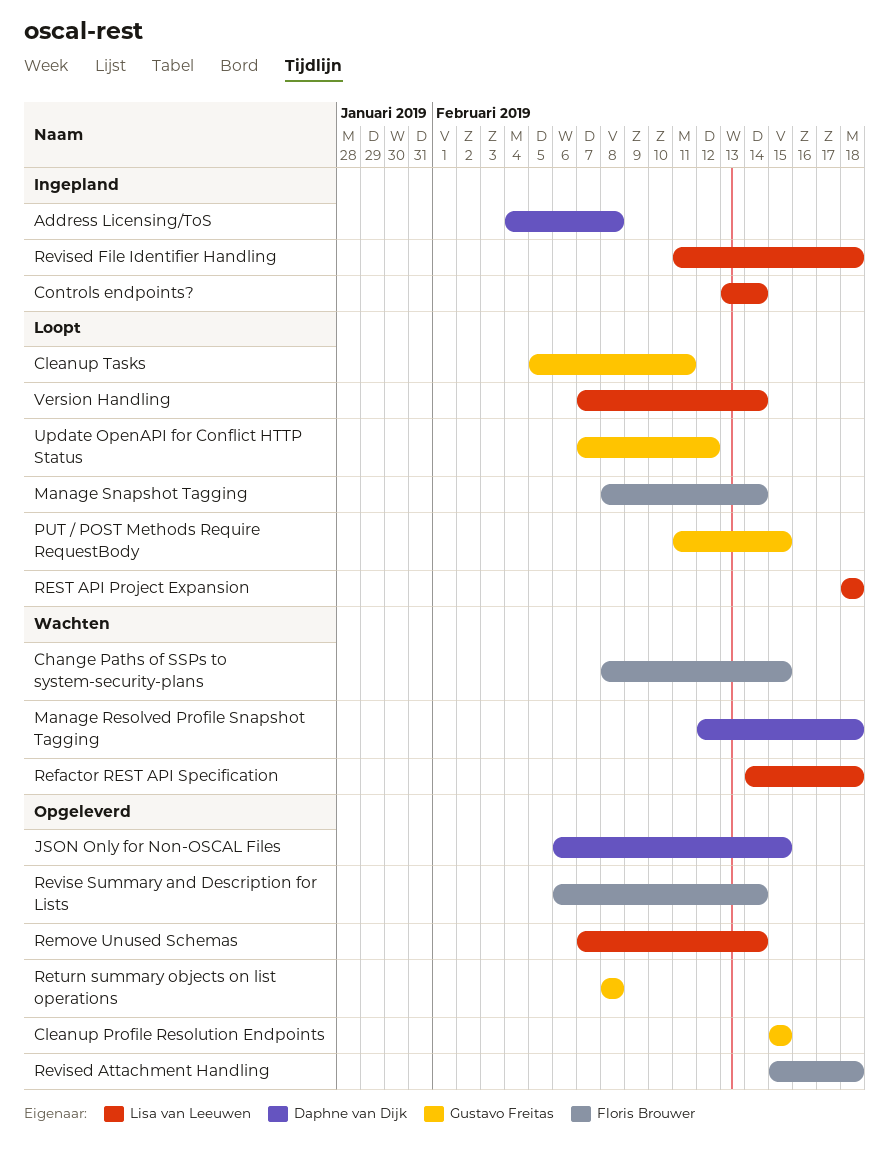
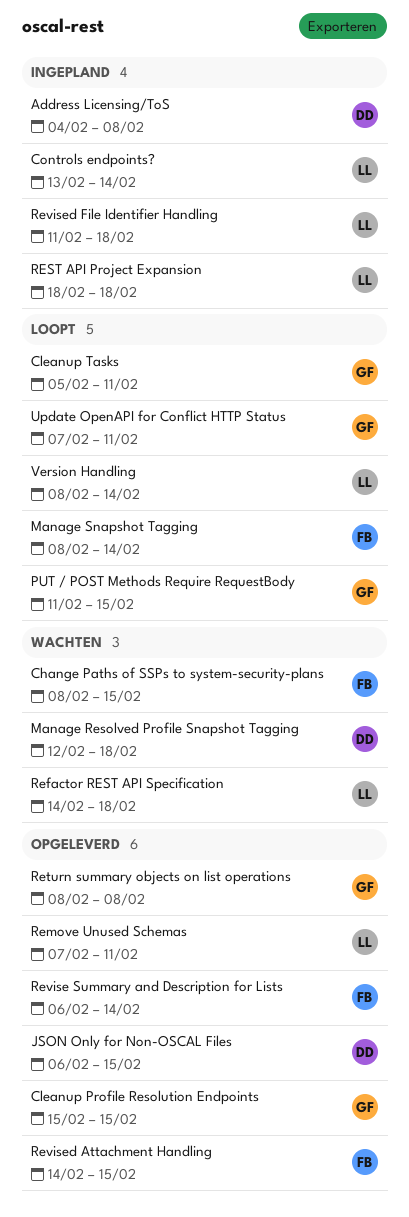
Remove Unused Schemas, due: Feb 14 -> Feb 11
REST API Project Expansion, status: Loopt -> Ingepland
Revised Attachment Handling, start: Feb 15 -> Feb 14
Revised Attachment Handling, due: Feb 18 -> Feb 15
Update OpenAPI for Conflict HTTP Status, due: Feb 12 -> Feb 11
Version Handling, start: Feb 7 -> Feb 8

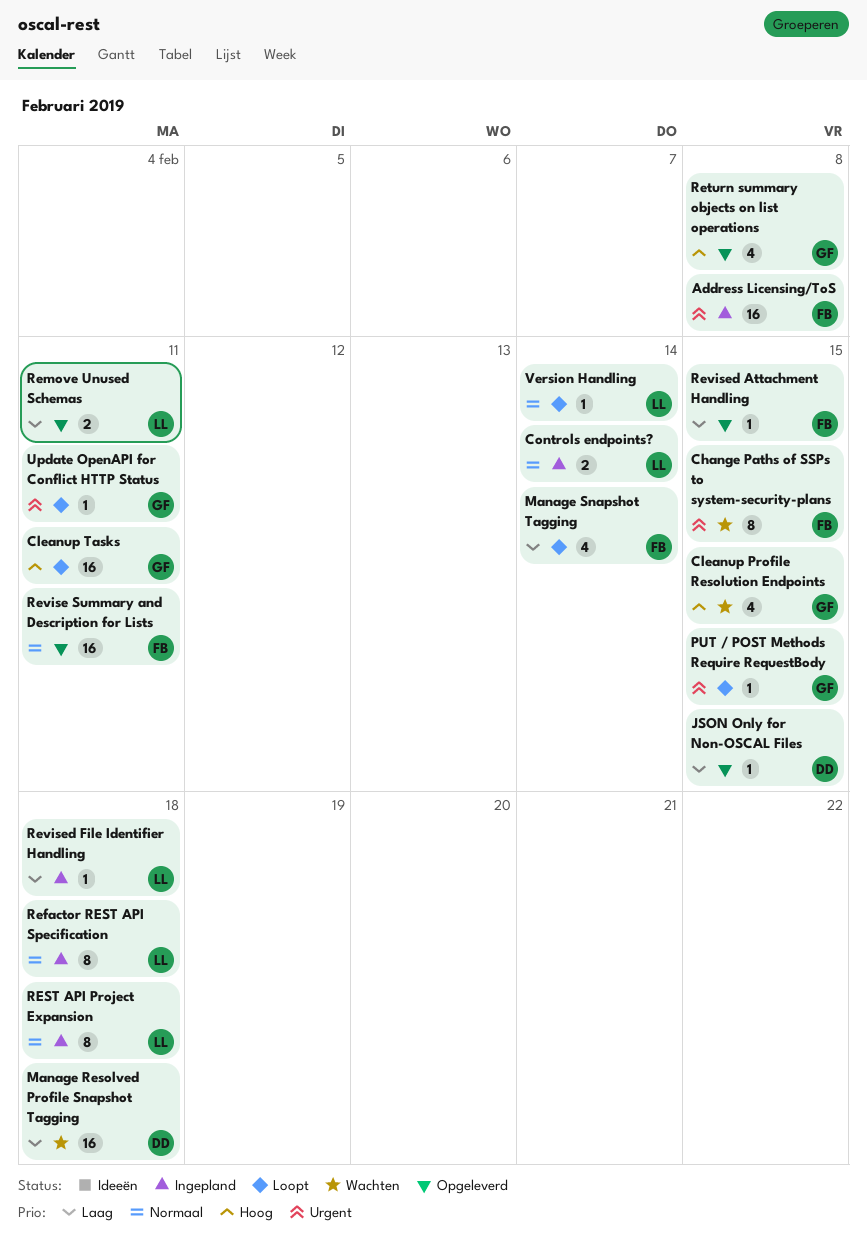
Address Licensing/ToS, owner: DD -> FB
Cleanup Profile Resolution Endpoints, status: Opgeleverd -> Wachten
Refactor REST API Specification, status: Wachten -> Ingepland
Revise Summary and Description for Lists, due: Feb 14 -> Feb 11

